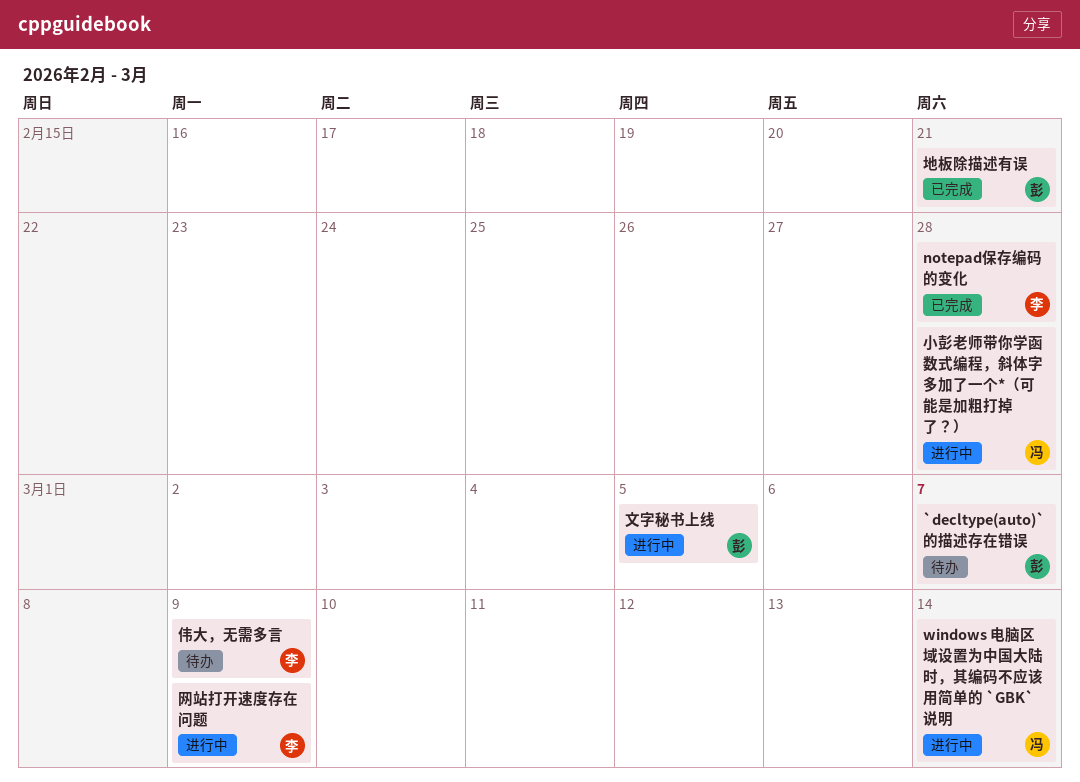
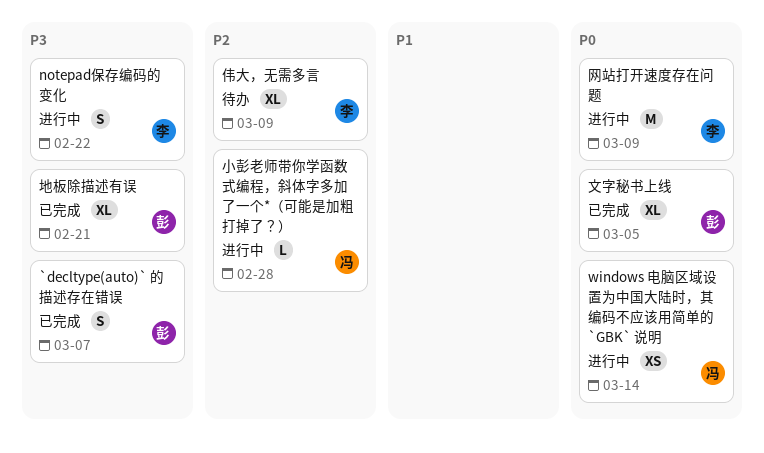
`decltype(auto)` 的描述存在错误, status: 待办 -> 已完成
notepad保存编码的变化, status: 已完成 -> 进行中
notepad保存编码的变化, due: Feb 28 -> Feb 22
文字秘书上线, status: 进行中 -> 已完成

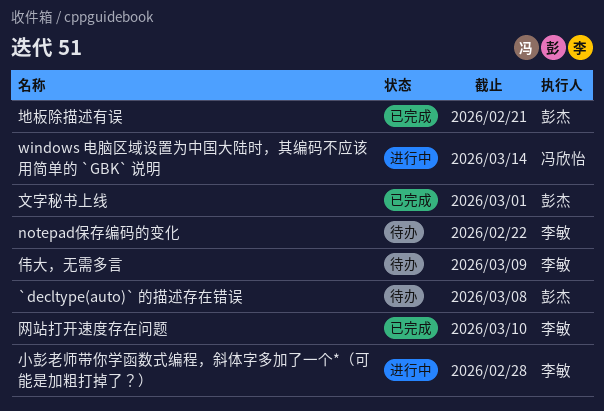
`decltype(auto)` 的描述存在错误, status: 已完成 -> 待办
`decltype(auto)` 的描述存在错误, due: Mar 7 -> Mar 8
notepad保存编码的变化, status: 进行中 -> 待办
小彭老师带你学函数式编程，斜体字多加了一个*（可能是加粗打掉了？）, owner: 冯欣怡 -> 李敏
文字秘书上线, due: Mar 5 -> Mar 1
网站打开速度存在问题, status: 进行中 -> 已完成
网站打开速度存在问题, due: Mar 9 -> Mar 10

